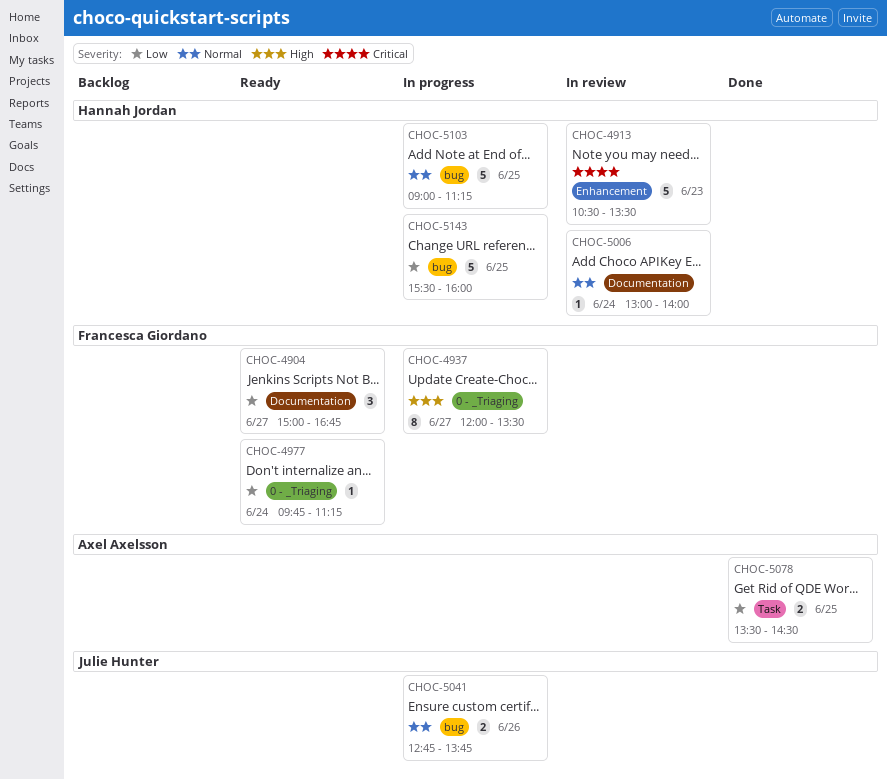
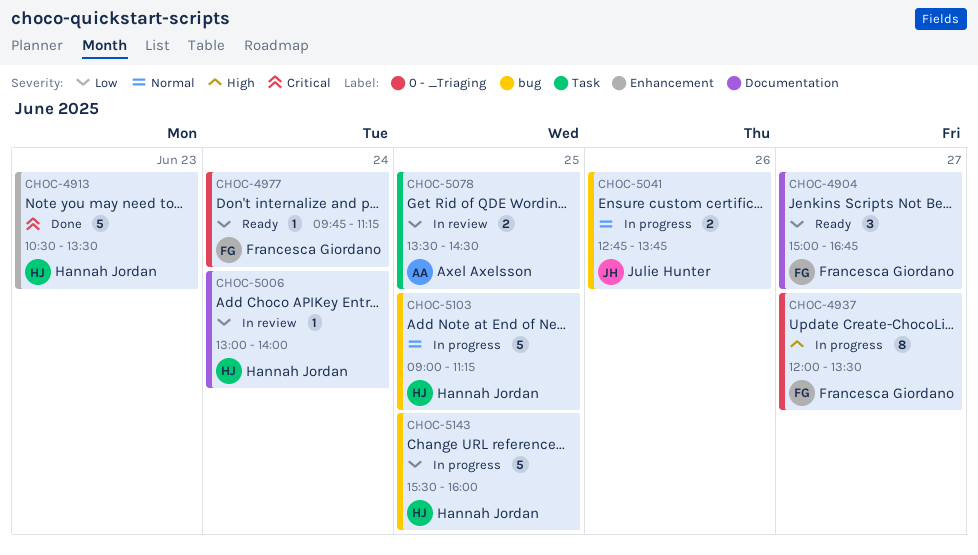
CHOC-4913, status: In review -> Done
CHOC-5006, priority: Normal -> Low
CHOC-5078, status: Done -> In review

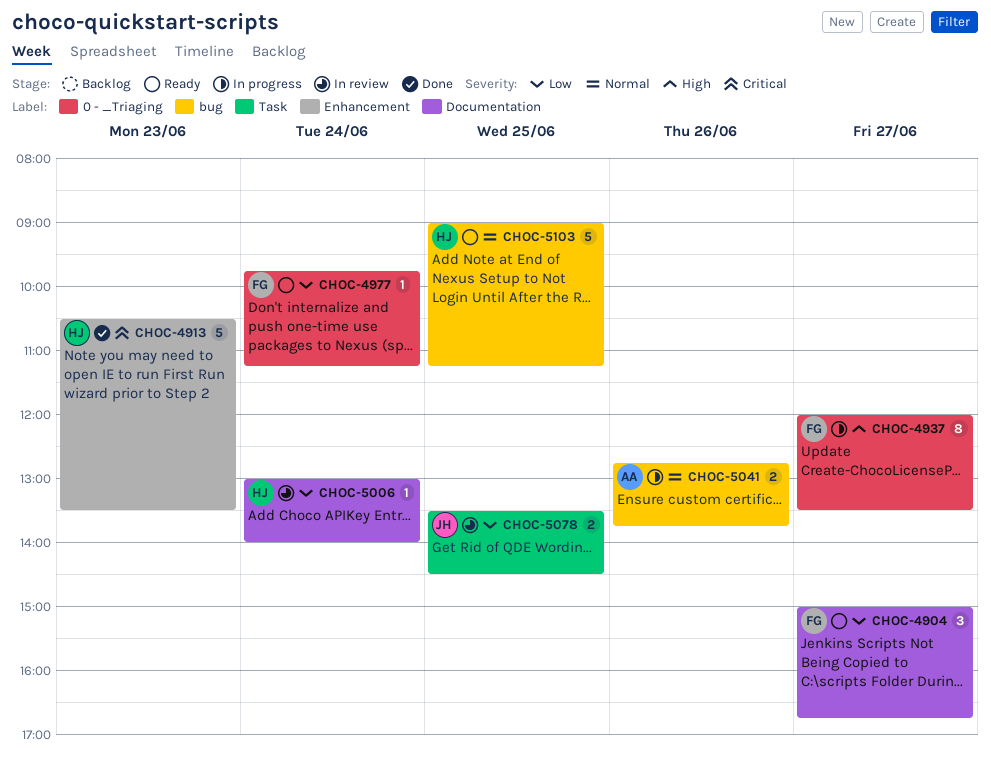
CHOC-5041, owner: Julie Hunter -> Axel Axelsson
CHOC-5078, owner: Axel Axelsson -> Julie Hunter
CHOC-5103, status: In progress -> Ready
CHOC-5143: present -> none

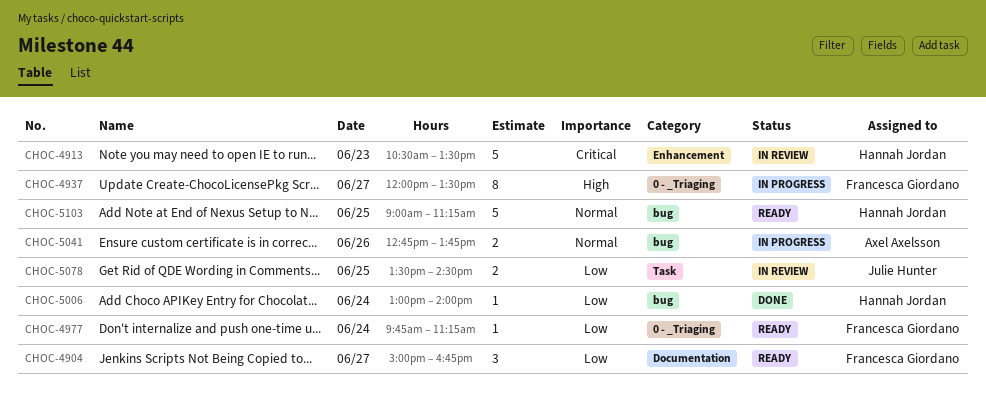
CHOC-4913, status: Done -> In review
CHOC-5006, status: In review -> Done
CHOC-5006, label: Documentation -> bug

